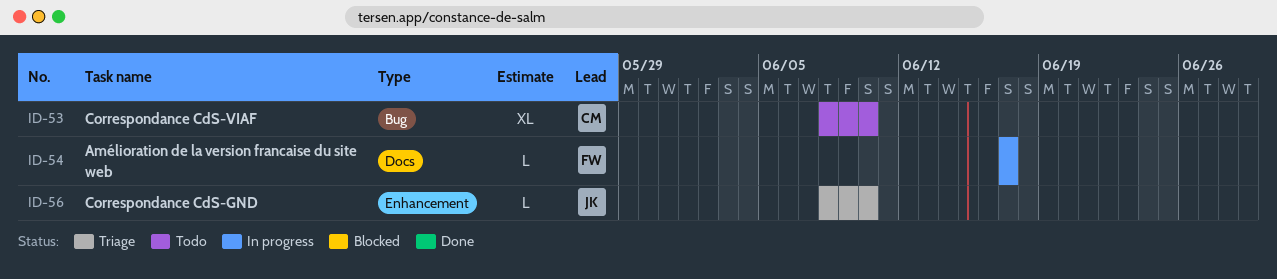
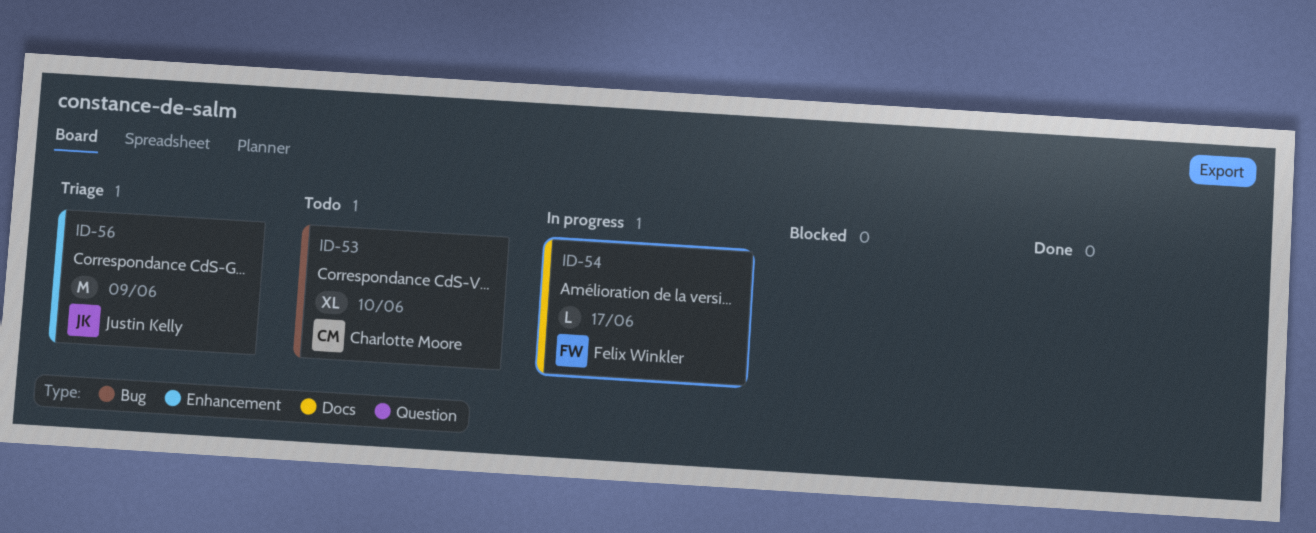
ID-56, estimate: L -> M
ID-56, due: Jun 10 -> Jun 9

